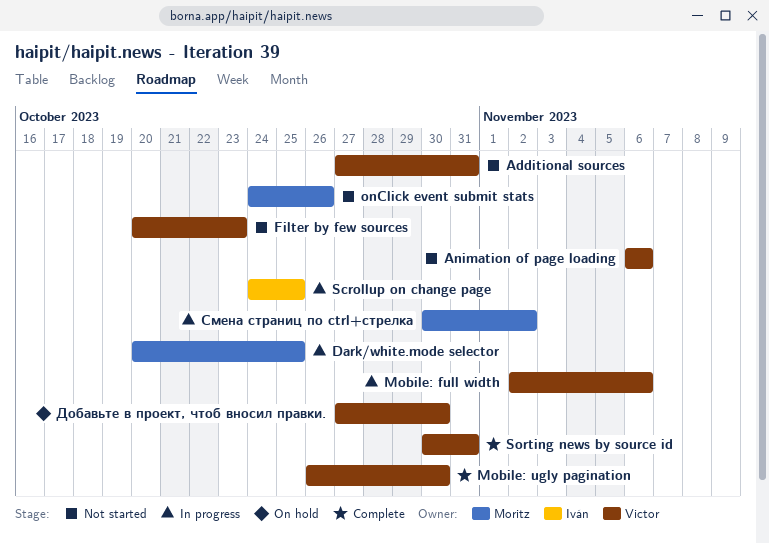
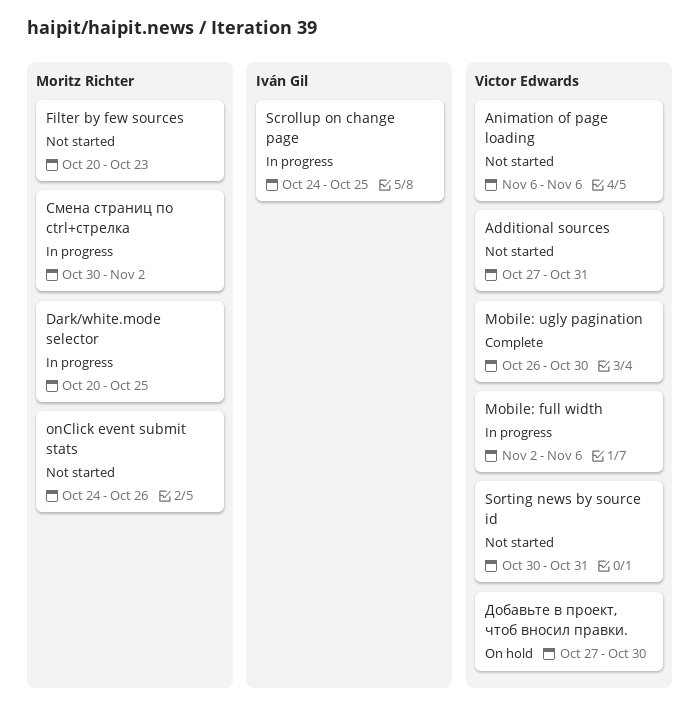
Filter by few sources, owner: Victor Edwards -> Moritz Richter
Sorting news by source id, status: Complete -> Not started

